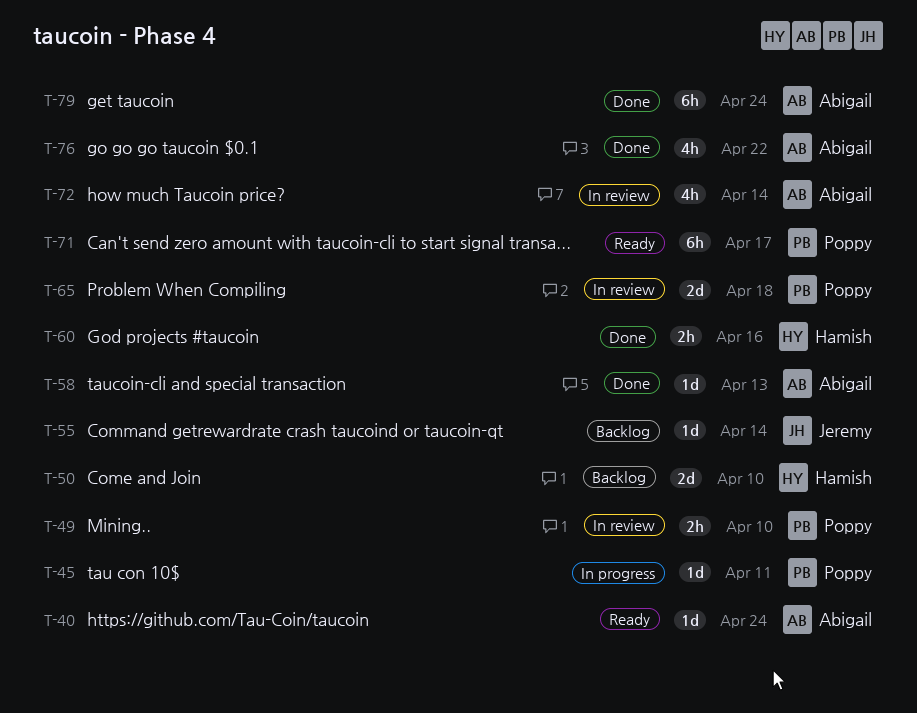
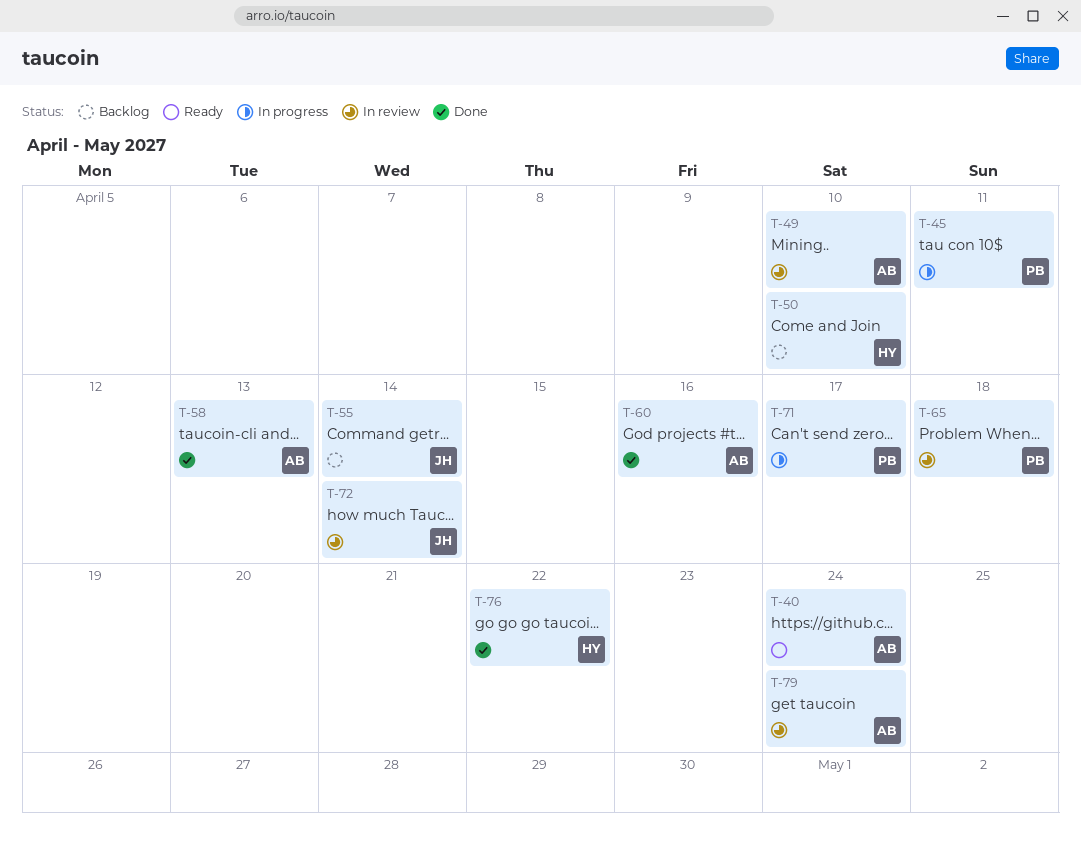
T-49, owner: Poppy -> Abigail
T-60, owner: Hamish -> Abigail
T-71, status: Ready -> In progress
T-72, owner: Abigail -> Jeremy
T-76, owner: Abigail -> Hamish
T-79, status: Done -> In review

